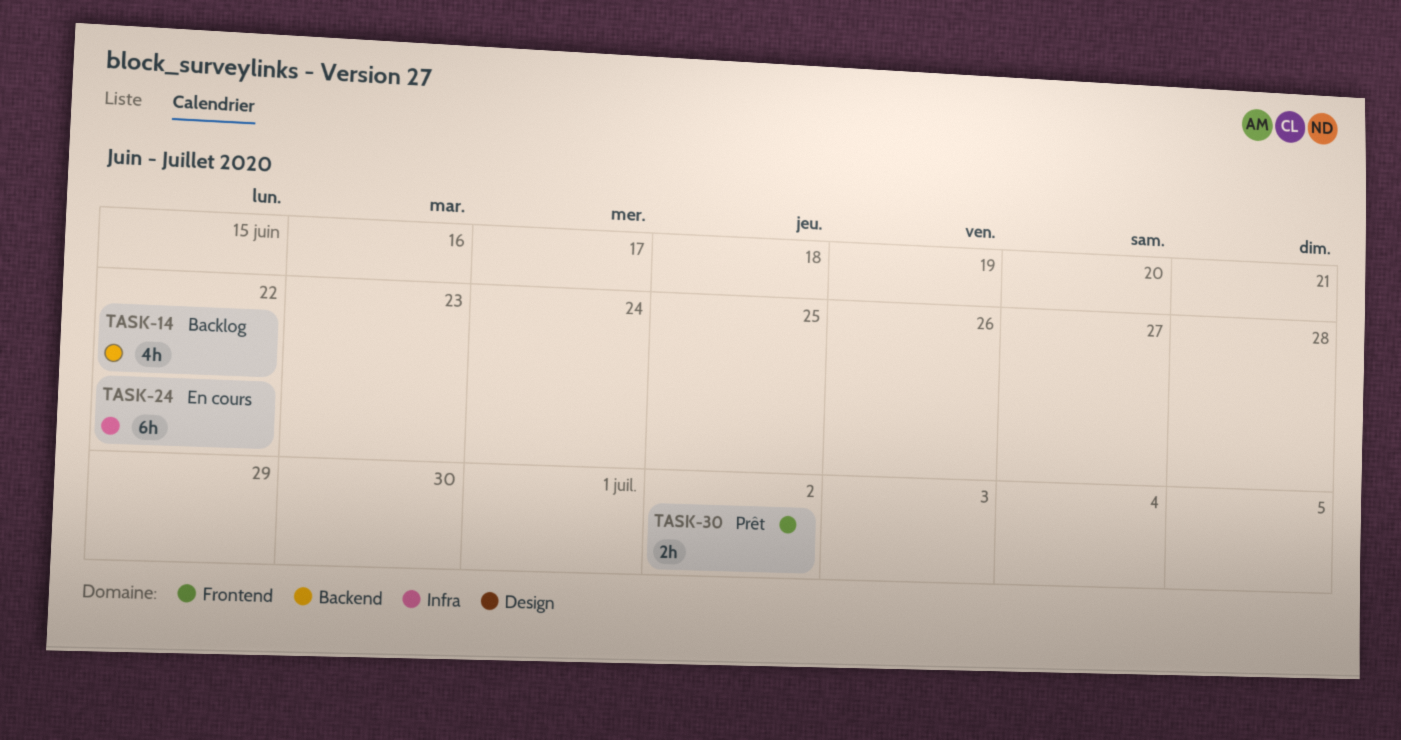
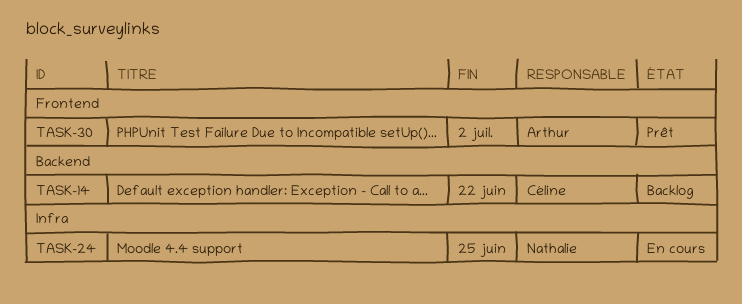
TASK-24, due: Jun 22 -> Jun 25

